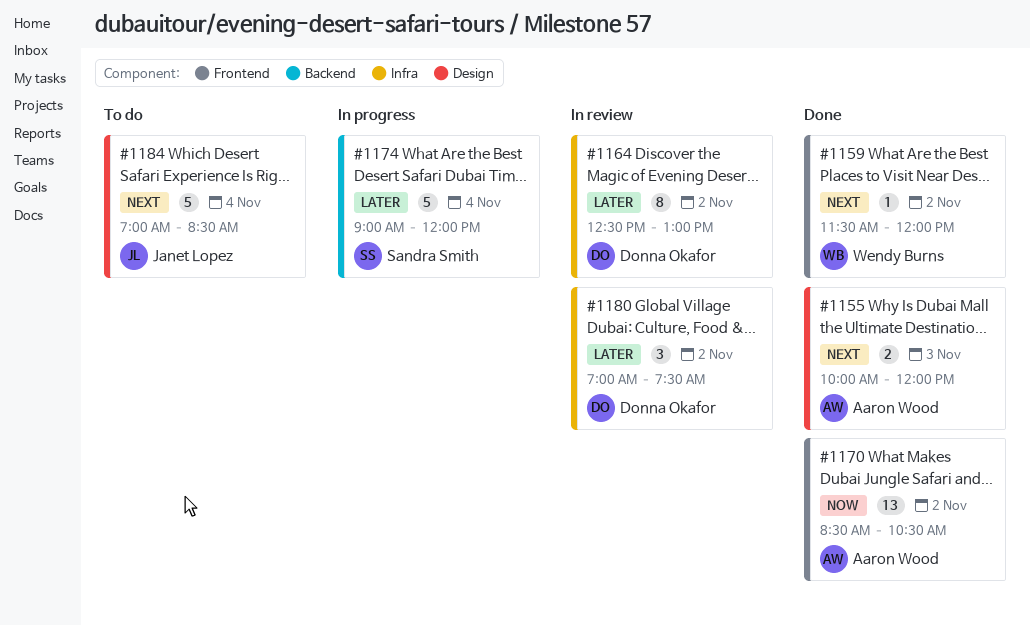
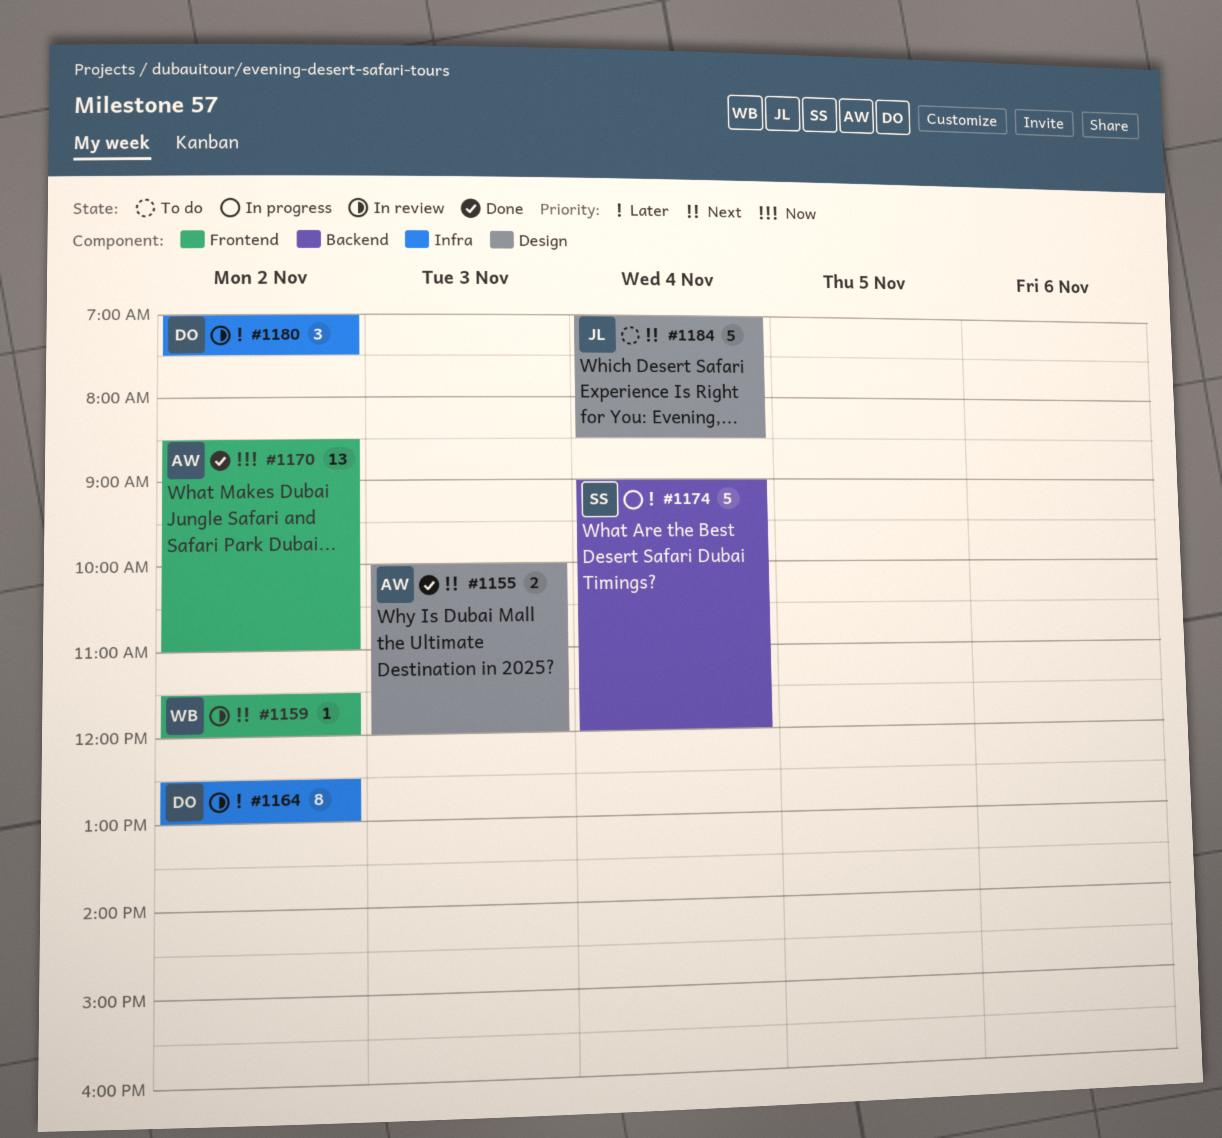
#1159, status: Done -> In review
#1170, ends: 10:30 -> 11:00

